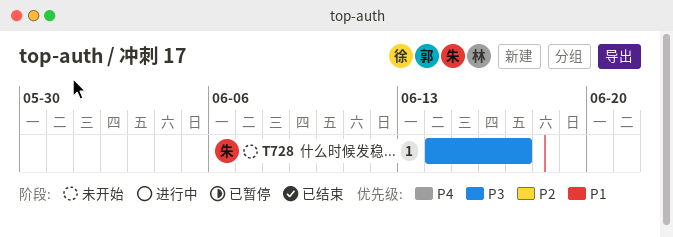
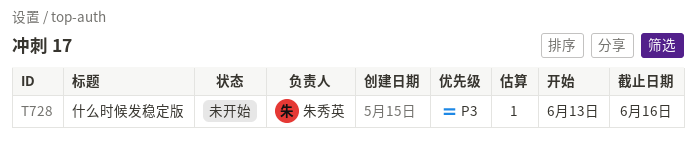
T728, start: Jun 14 -> Jun 13
T728, due: Jun 17 -> Jun 16

